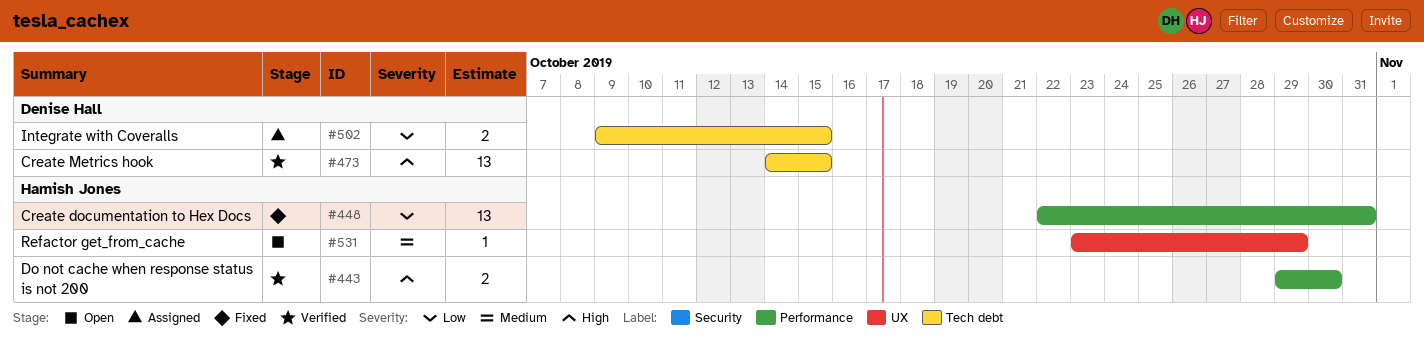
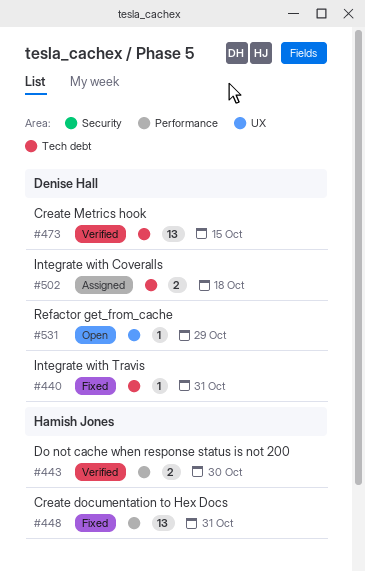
#440: none -> present
#502, due: Oct 15 -> Oct 18
#531, owner: Hamish Jones -> Denise Hall

